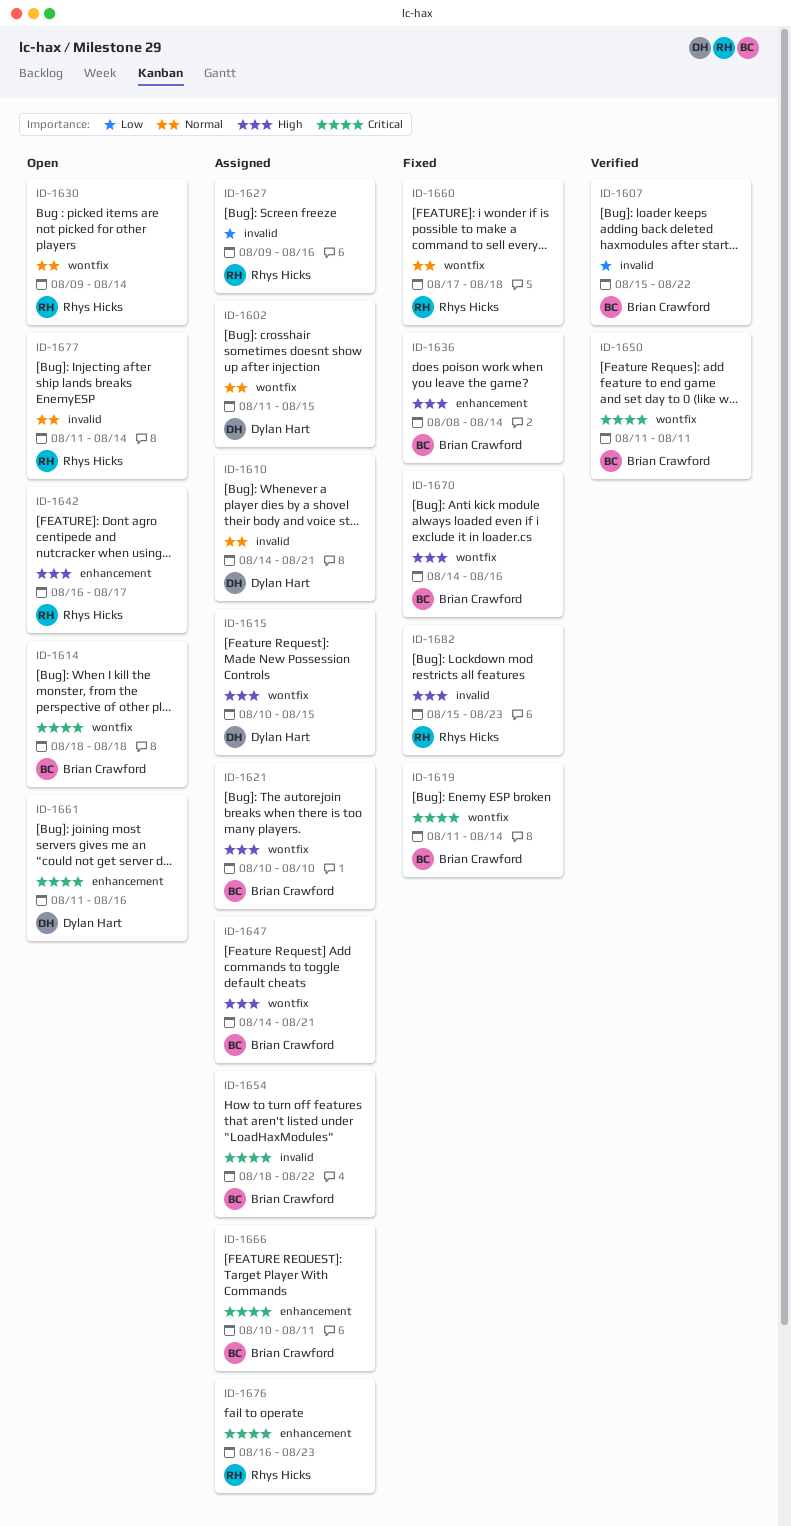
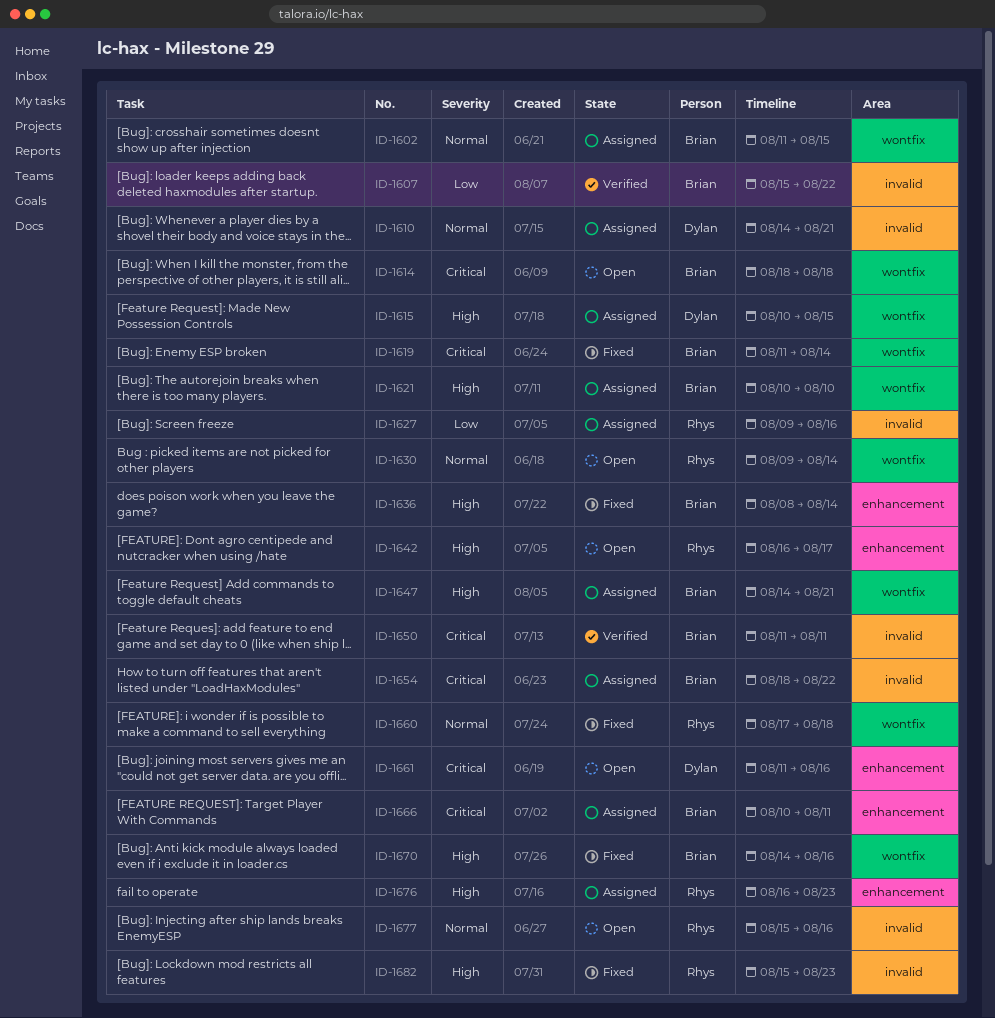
ID-1602, owner: Dylan Hart -> Brian Crawford
ID-1650, label: wontfix -> invalid
ID-1676, priority: Critical -> High
ID-1677, start: Aug 11 -> Aug 15
ID-1677, due: Aug 14 -> Aug 16

